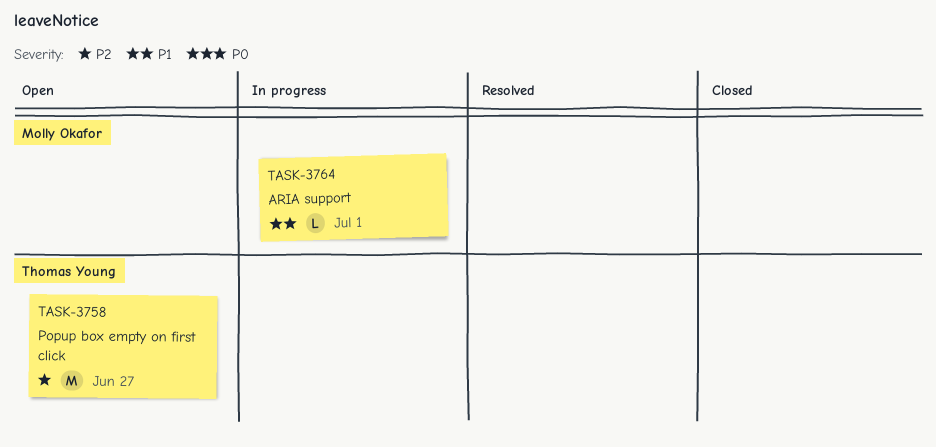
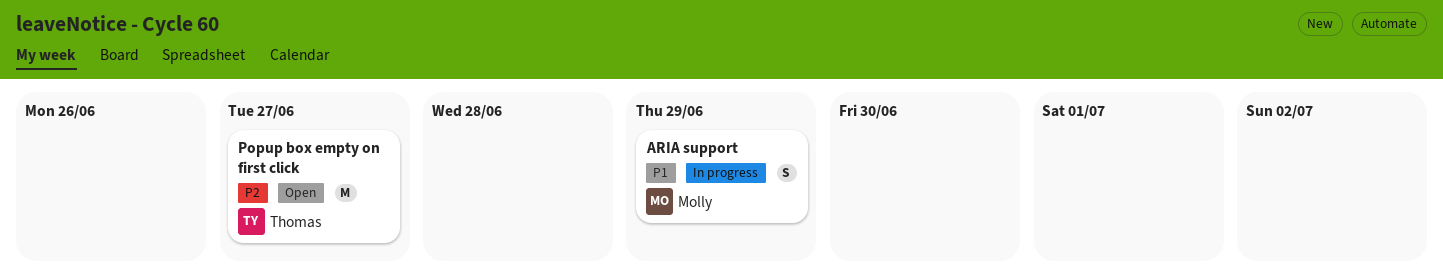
ARIA support, estimate: L -> S
ARIA support, due: Jul 1 -> Jun 29

